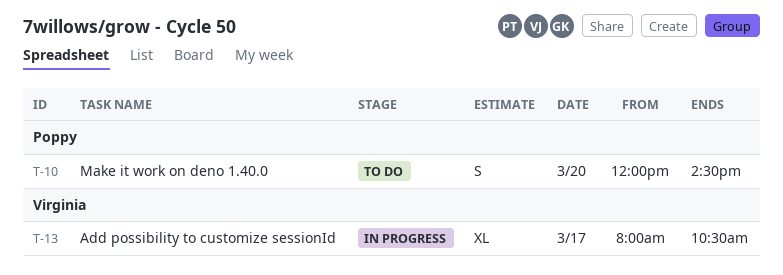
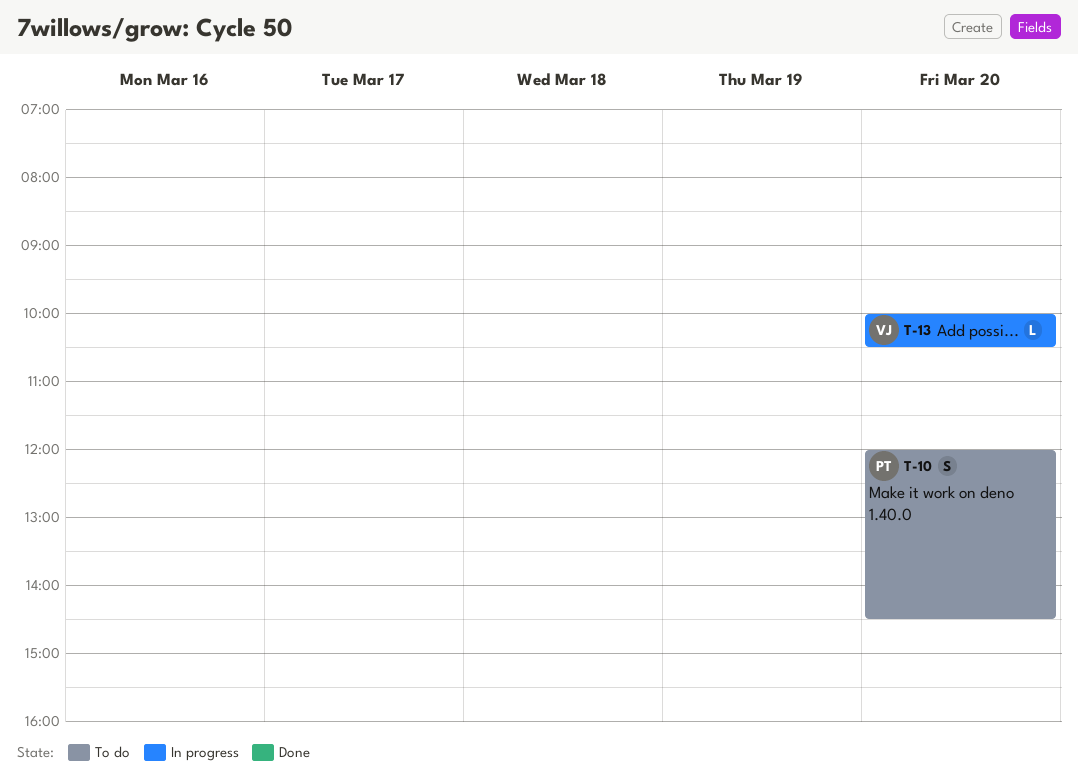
T-13, estimate: XL -> L
T-13, day: Mar 17 -> Mar 20
T-13, begins: 08:00 -> 10:00

